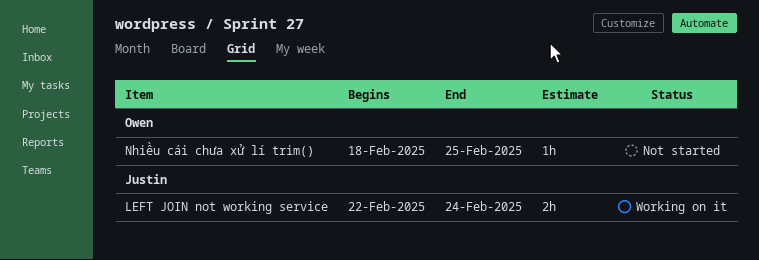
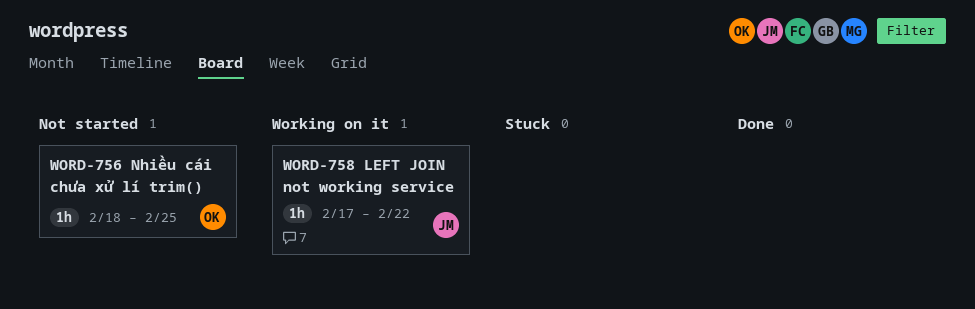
LEFT JOIN not working service, estimate: 2h -> 1h
LEFT JOIN not working service, start: Feb 22 -> Feb 17
LEFT JOIN not working service, due: Feb 24 -> Feb 22

